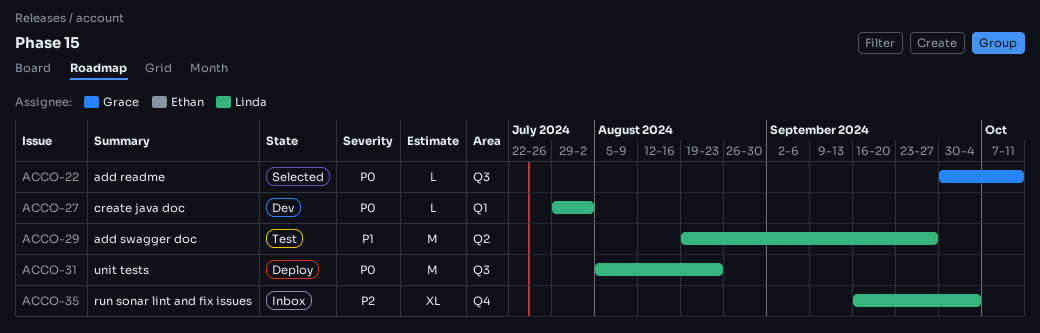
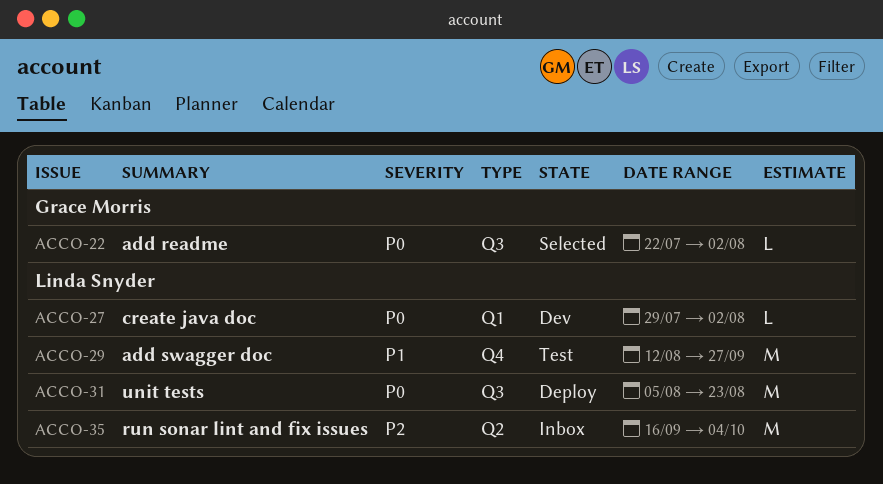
ACCO-22, start: Sep 30 -> Jul 22
ACCO-22, due: Oct 11 -> Aug 2
ACCO-29, label: Q2 -> Q4
ACCO-29, start: Aug 19 -> Aug 12
ACCO-35, label: Q4 -> Q2
ACCO-35, estimate: XL -> M

